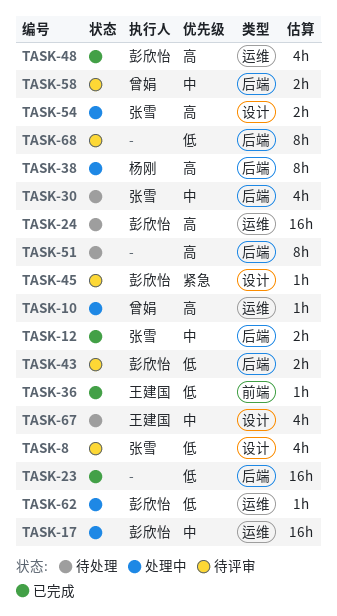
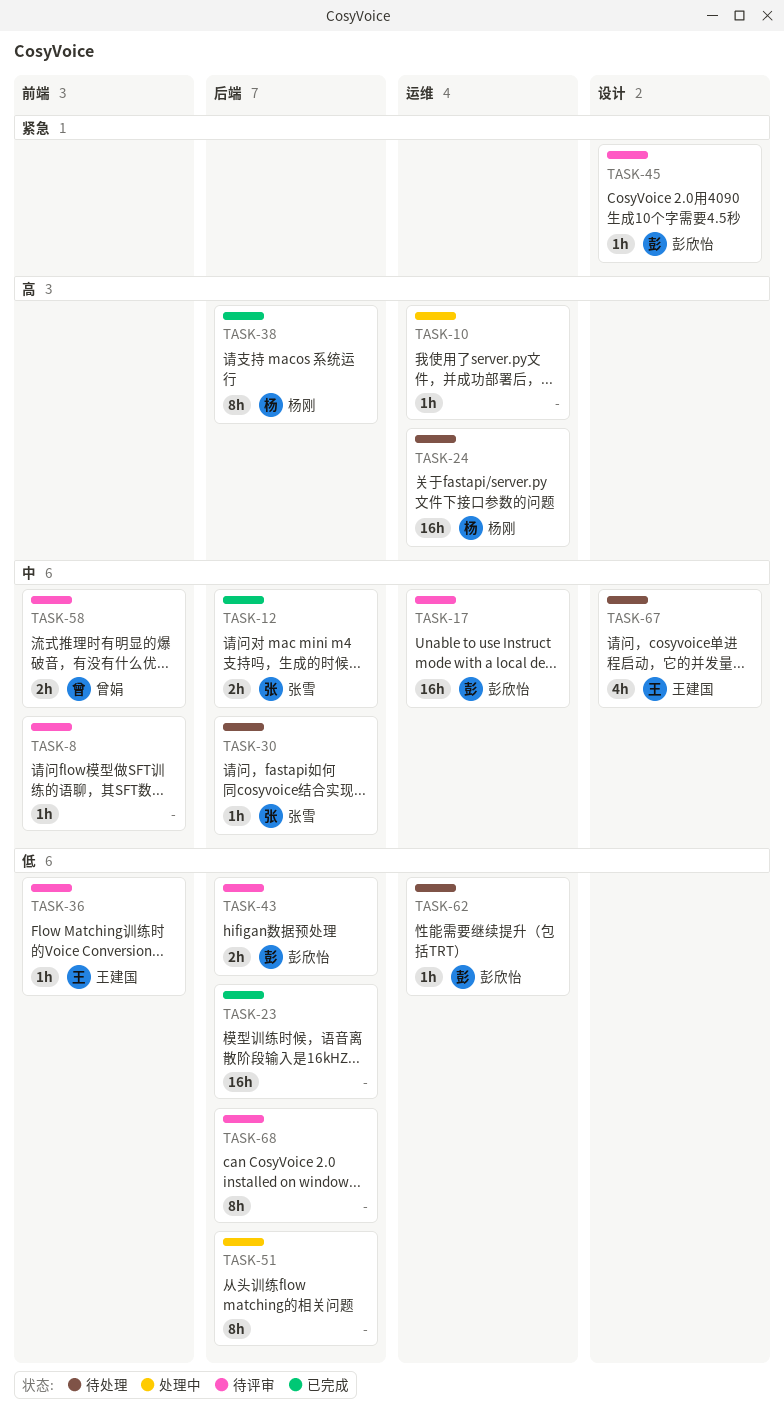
TASK-8, owner: 张雪 -> none
TASK-8, priority: 低 -> 中
TASK-8, label: 设计 -> 前端
TASK-8, estimate: 4h -> 1h
TASK-10, owner: 曾娟 -> none
TASK-17, status: 处理中 -> 待评审
TASK-24, owner: 彭欣怡 -> 杨刚
TASK-30, estimate: 4h -> 1h
TASK-36, status: 已完成 -> 待评审
TASK-38, status: 处理中 -> 已完成
TASK-48: present -> none
TASK-51, status: 待处理 -> 处理中
TASK-51, priority: 高 -> 低
TASK-54: present -> none
TASK-58, label: 后端 -> 前端
TASK-62, status: 处理中 -> 待处理

